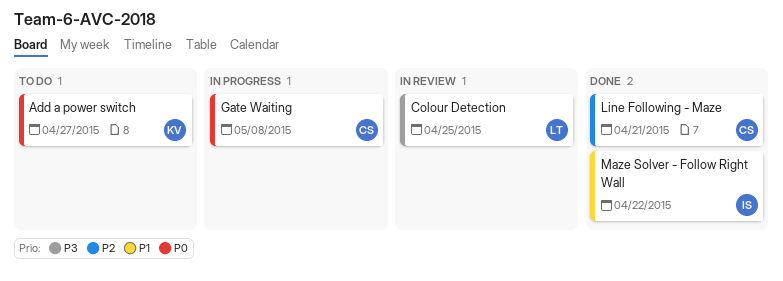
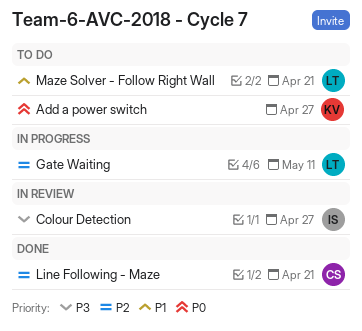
Colour Detection, owner: LT -> IS
Colour Detection, due: Apr 25 -> Apr 27
Gate Waiting, owner: CS -> LT
Gate Waiting, priority: P0 -> P2
Gate Waiting, due: May 8 -> May 11
Maze Solver - Follow Right Wall, status: Done -> To do
Maze Solver - Follow Right Wall, owner: IS -> LT
Maze Solver - Follow Right Wall, due: Apr 22 -> Apr 21

